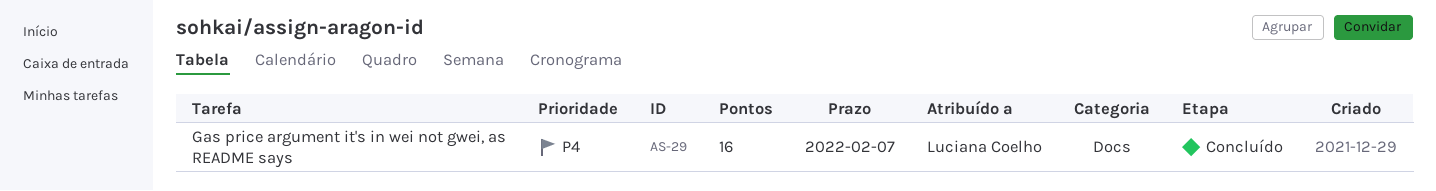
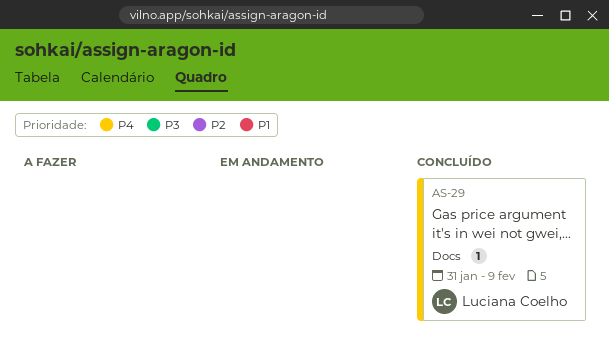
AS-29, estimate: 16 -> 1
AS-29, due: Feb 7 -> Feb 9

